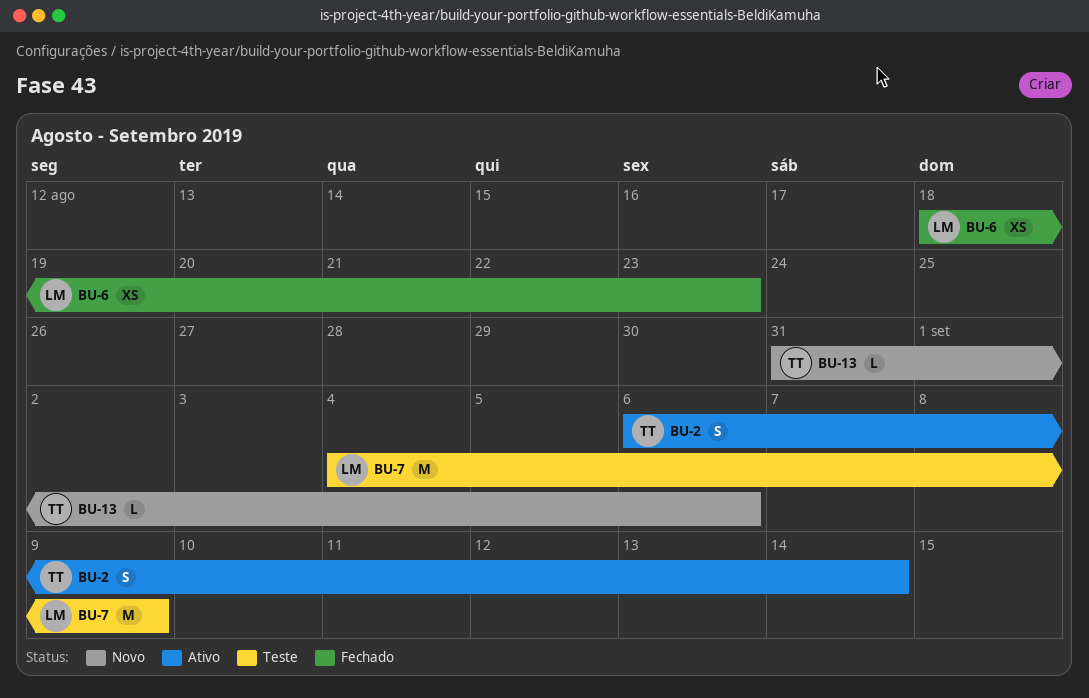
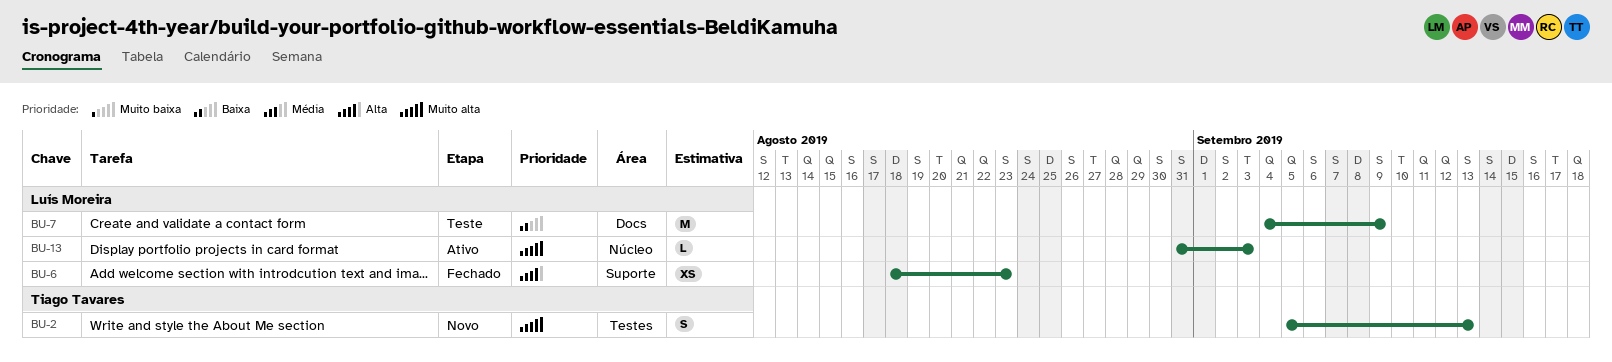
BU-2, status: Ativo -> Novo
BU-2, start: Sep 6 -> Sep 5
BU-2, due: Sep 14 -> Sep 13
BU-13, status: Novo -> Ativo
BU-13, owner: Tiago Tavares -> Luís Moreira
BU-13, due: Sep 6 -> Sep 3

